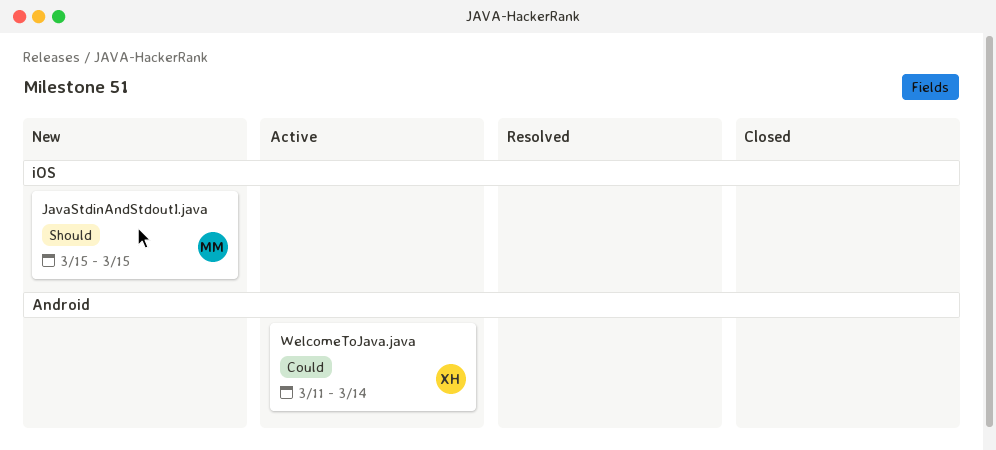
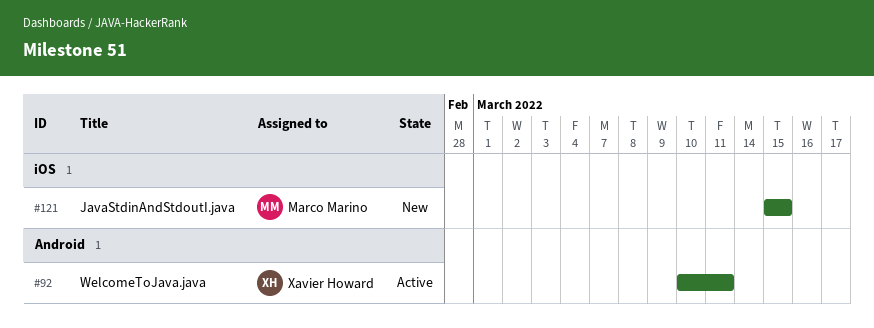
WelcomeToJava.java, start: Mar 11 -> Mar 10
WelcomeToJava.java, due: Mar 14 -> Mar 11

